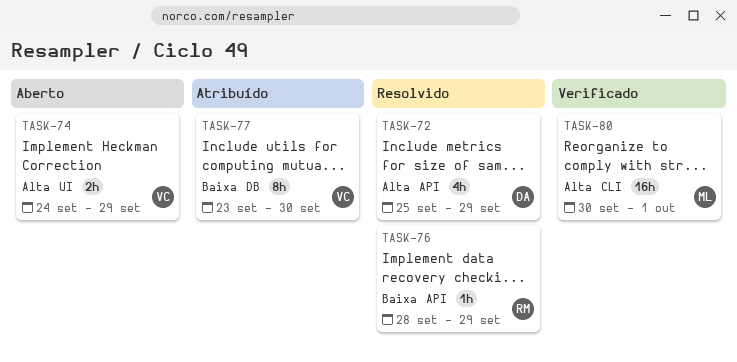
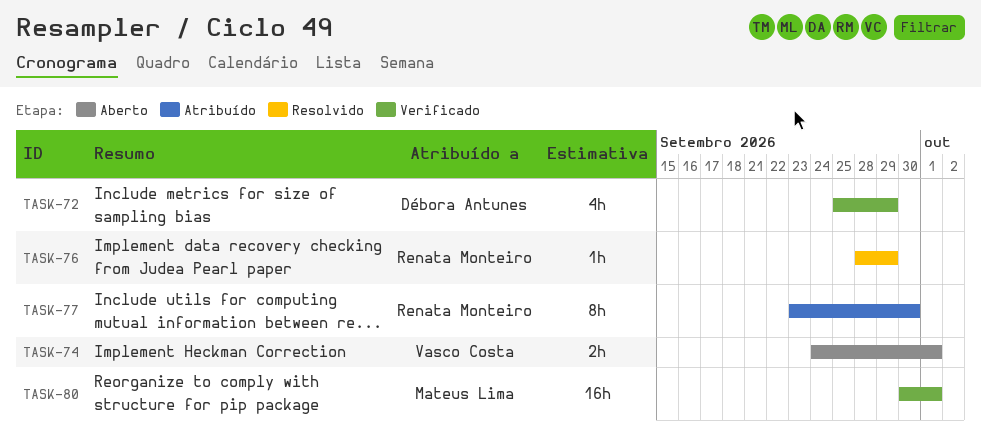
TASK-72, status: Resolvido -> Verificado
TASK-74, due: Sep 29 -> Oct 1
TASK-77, owner: Vasco Costa -> Renata Monteiro

